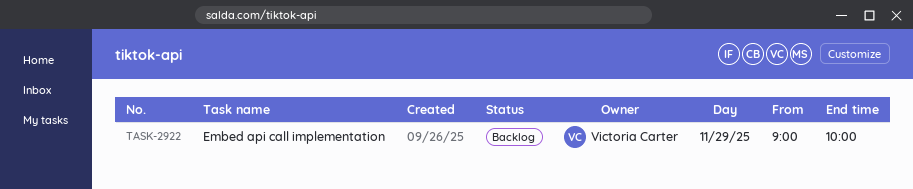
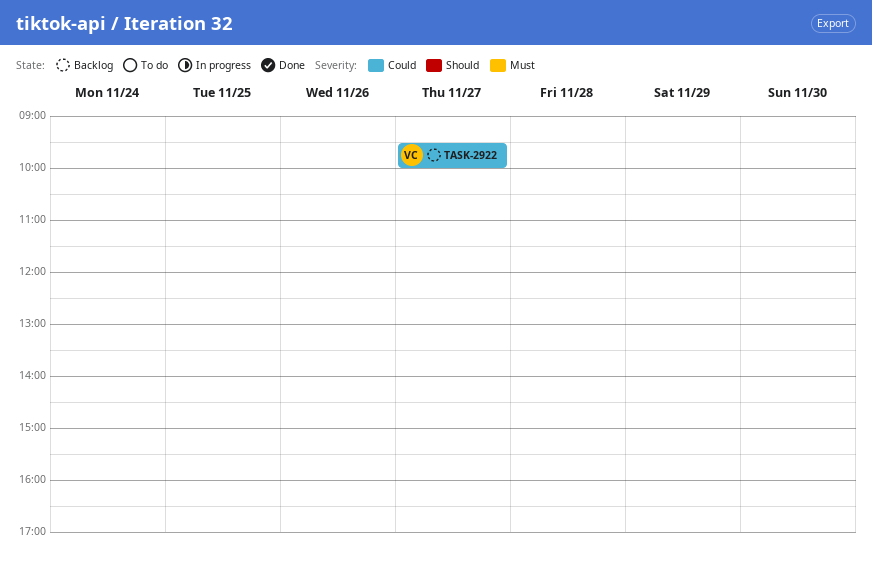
TASK-2922, day: Nov 29 -> Nov 27
TASK-2922, begins: 09:00 -> 09:30

